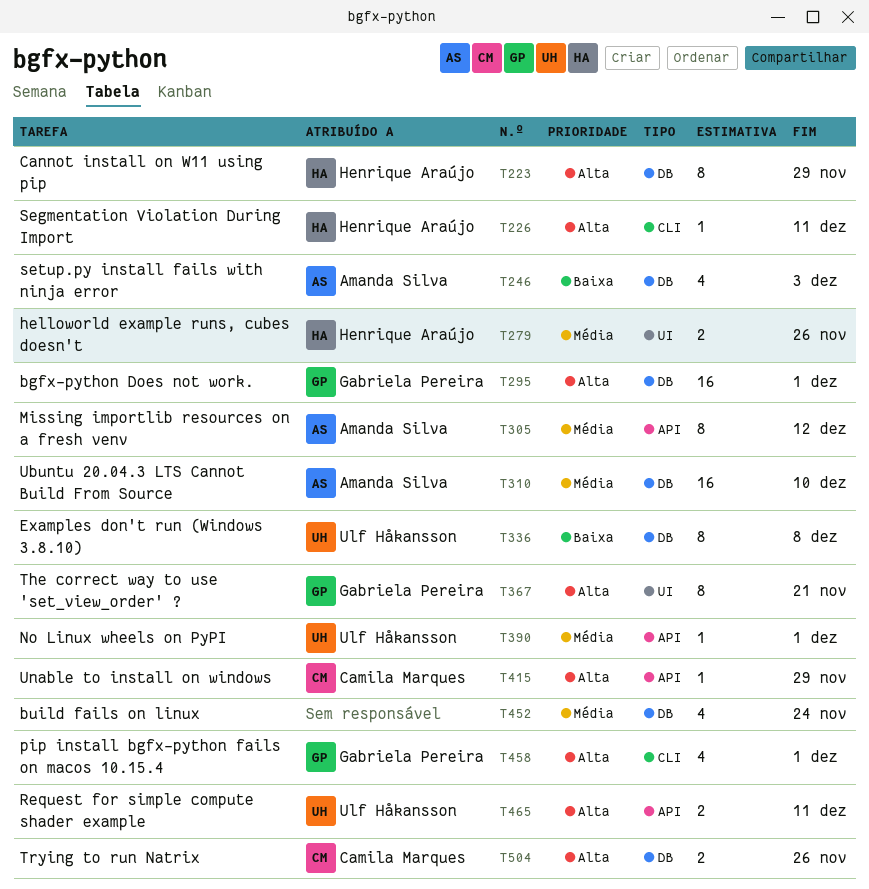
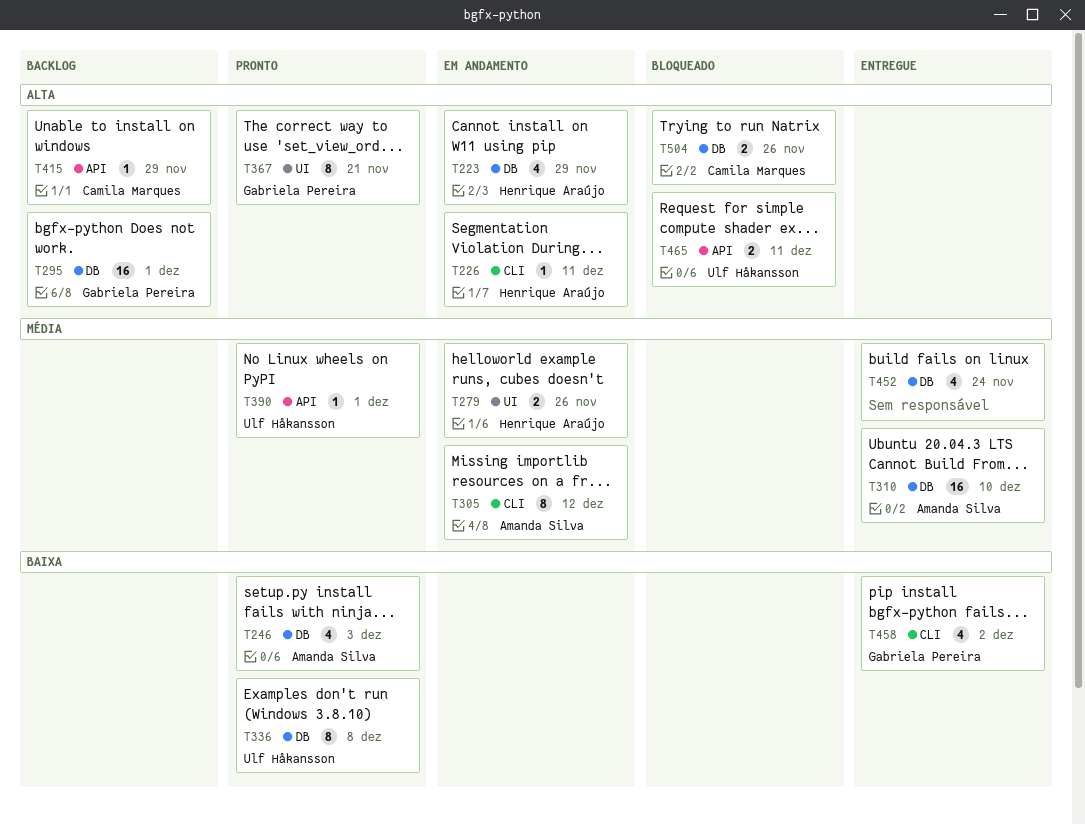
T223, estimate: 8 -> 4
T305, label: API -> CLI
T458, priority: Alta -> Baixa
T458, due: Dec 1 -> Dec 2

